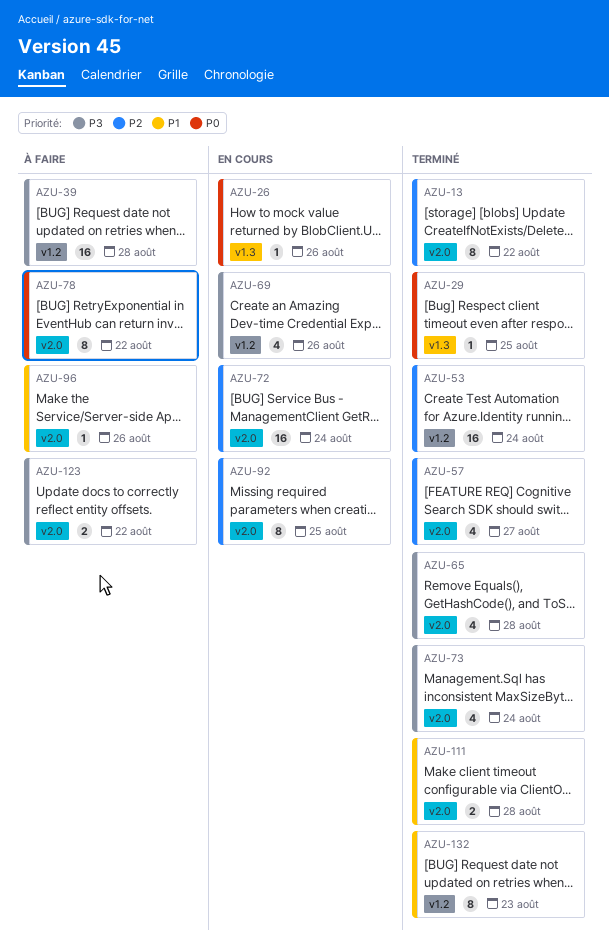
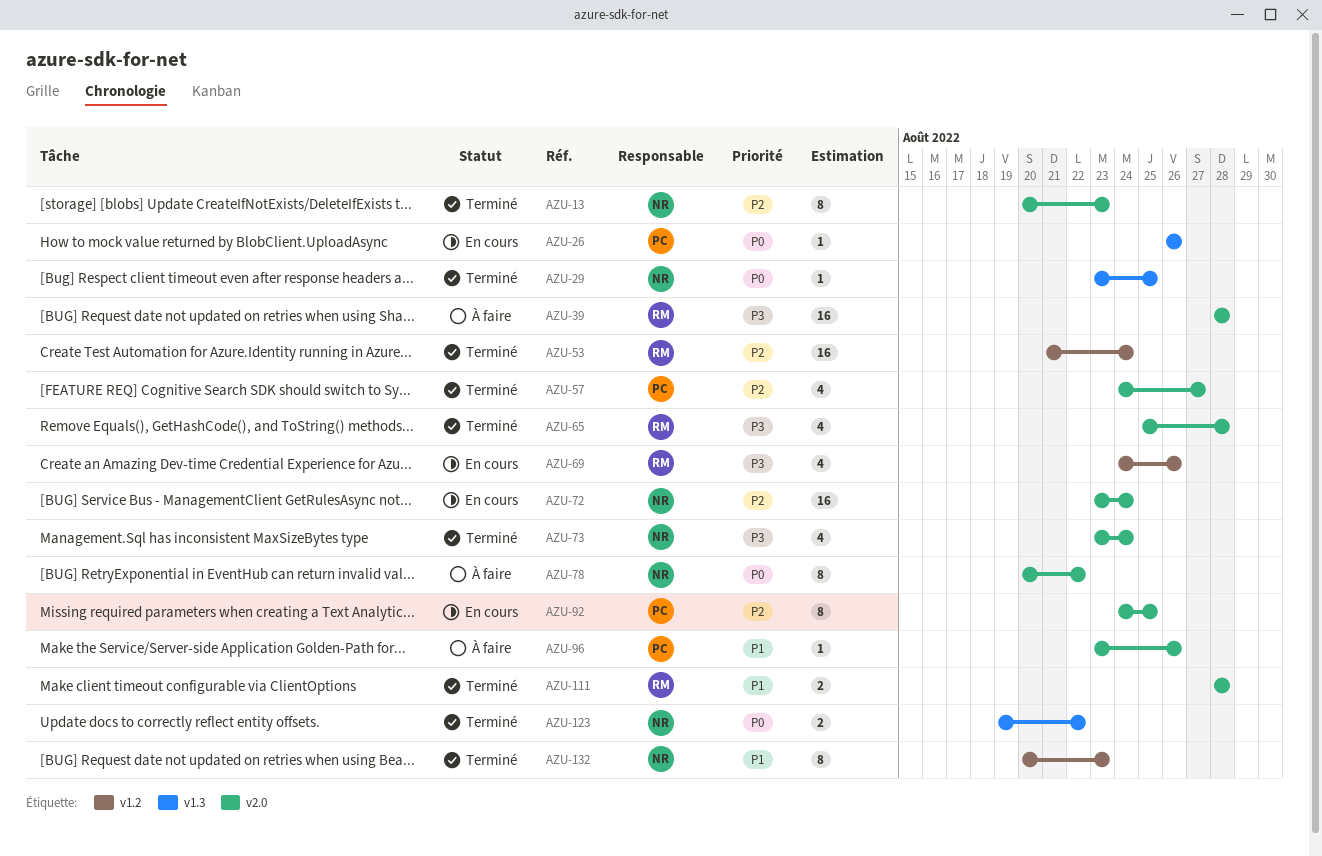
AZU-13, due: Aug 22 -> Aug 23
AZU-39, label: v1.2 -> v2.0
AZU-123, status: À faire -> Terminé
AZU-123, priority: P3 -> P0
AZU-123, label: v2.0 -> v1.3

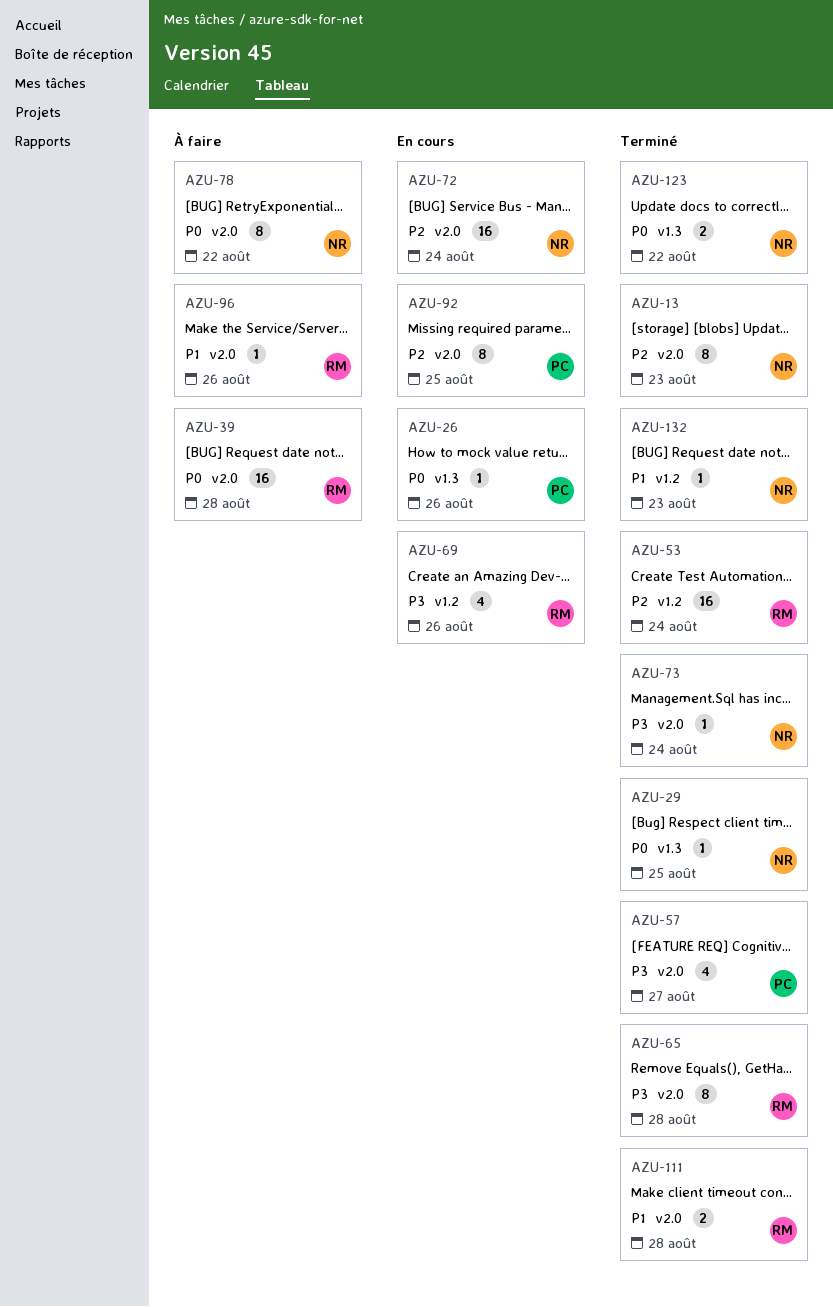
AZU-39, priority: P3 -> P0
AZU-57, priority: P2 -> P3
AZU-65, estimate: 4 -> 8
AZU-73, estimate: 4 -> 1
AZU-96, owner: PC -> RM
AZU-132, estimate: 8 -> 1

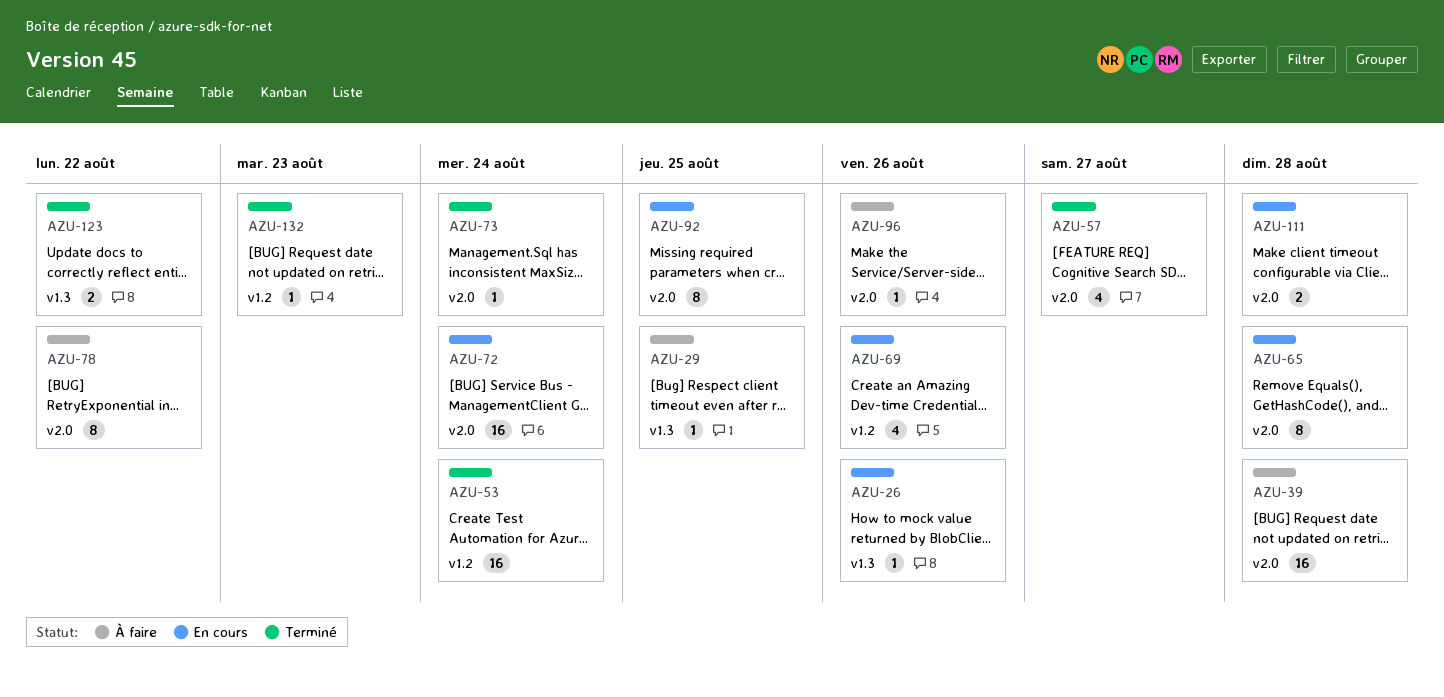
AZU-13: present -> none
AZU-29, status: Terminé -> À faire
AZU-65, status: Terminé -> En cours
AZU-111, status: Terminé -> En cours

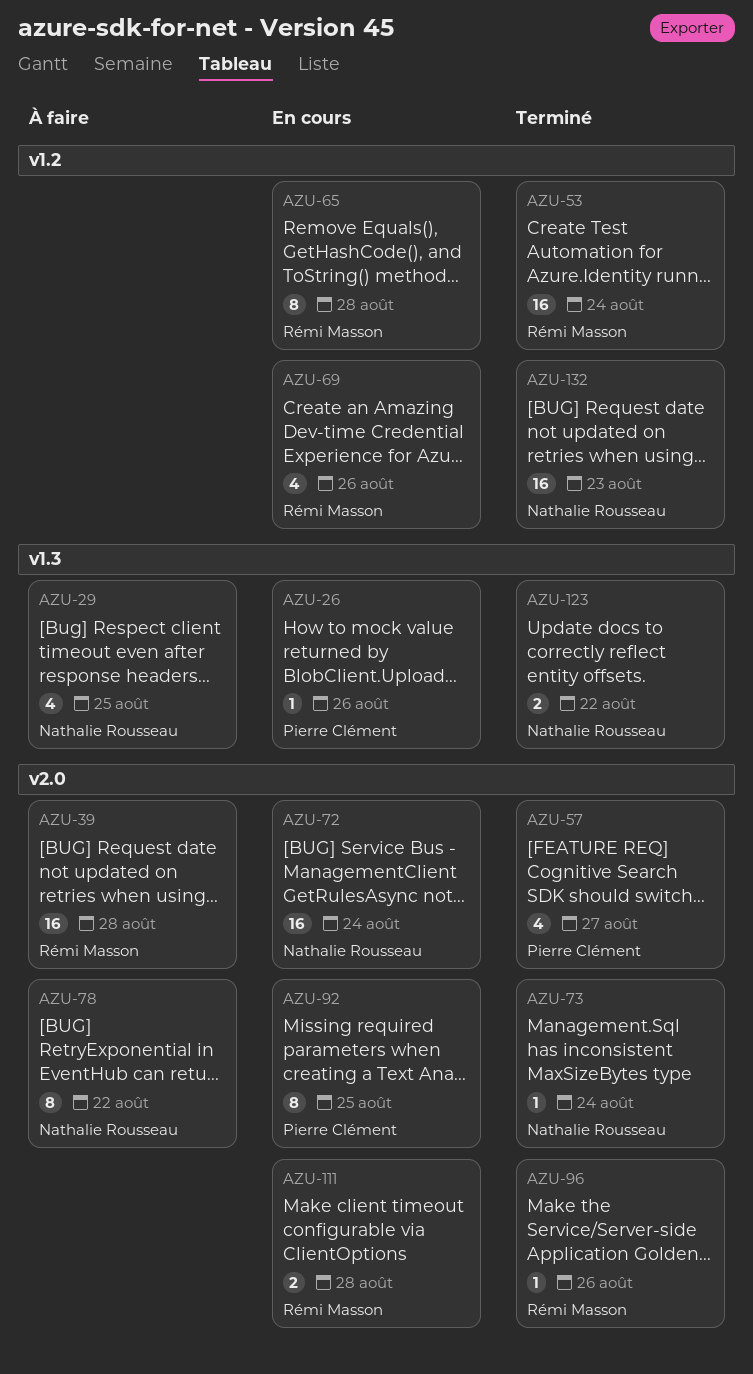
AZU-29, estimate: 1 -> 4
AZU-65, label: v2.0 -> v1.2
AZU-96, status: À faire -> Terminé
AZU-132, estimate: 1 -> 16

